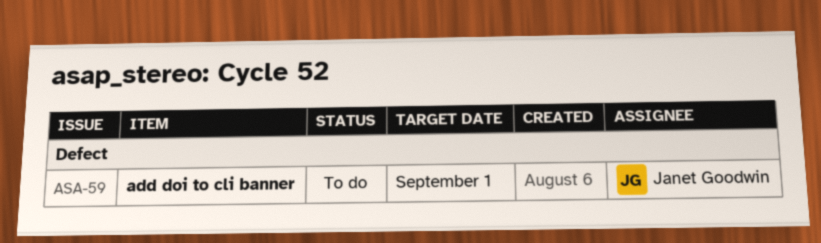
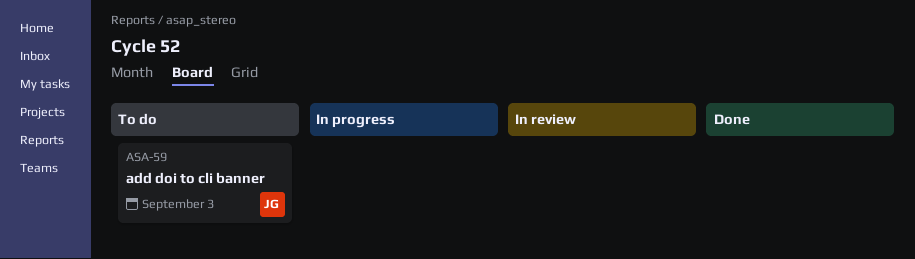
ASA-59, due: Sep 1 -> Sep 3

